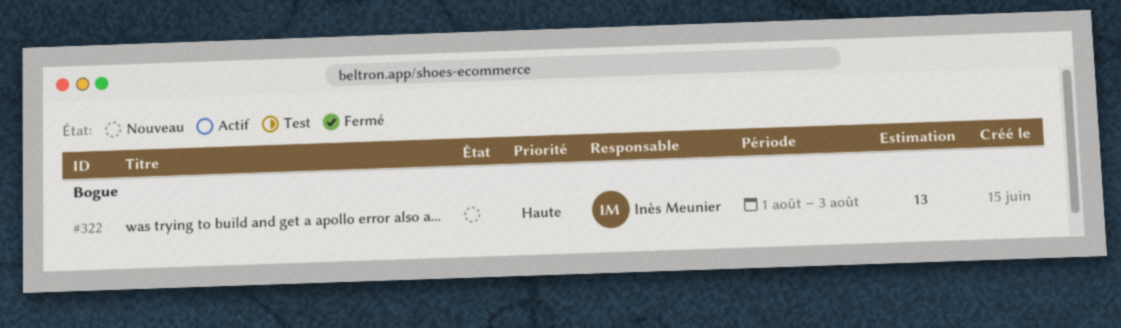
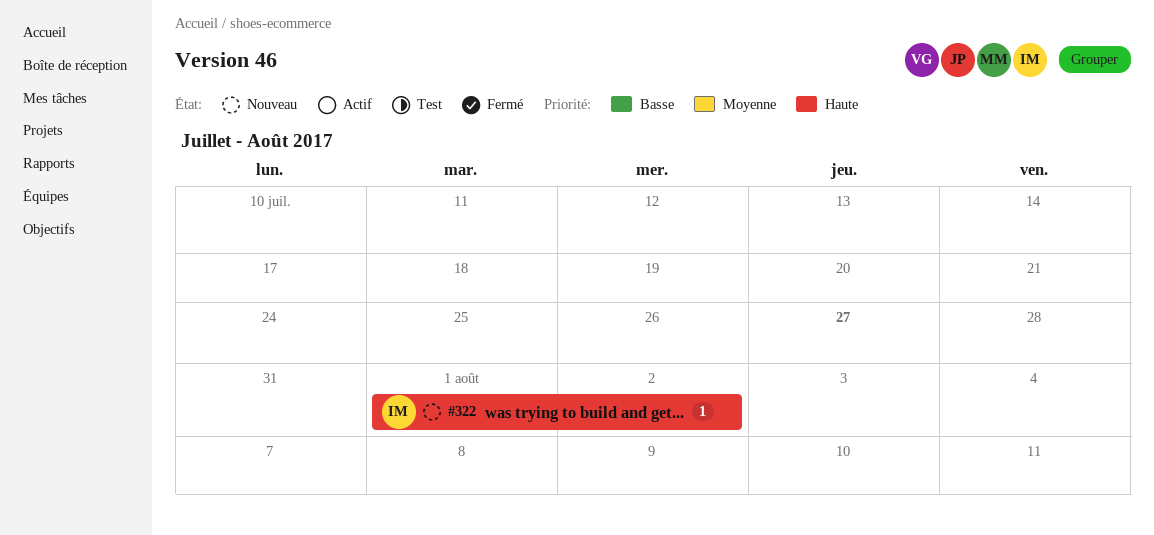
#322, estimate: 13 -> 1
#322, due: Aug 3 -> Aug 2

